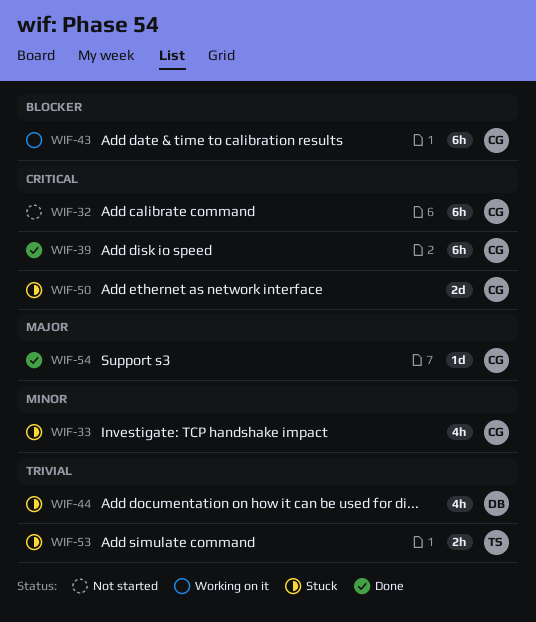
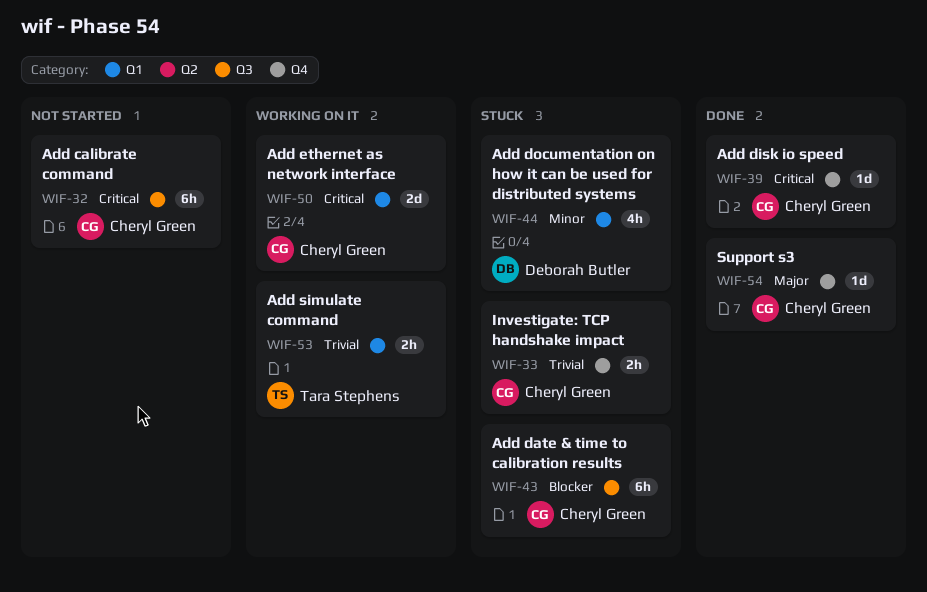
WIF-33, priority: Minor -> Trivial
WIF-33, estimate: 4h -> 2h
WIF-39, estimate: 6h -> 1d
WIF-43, status: Working on it -> Stuck
WIF-44, priority: Trivial -> Minor
WIF-50, status: Stuck -> Working on it
WIF-53, status: Stuck -> Working on it

